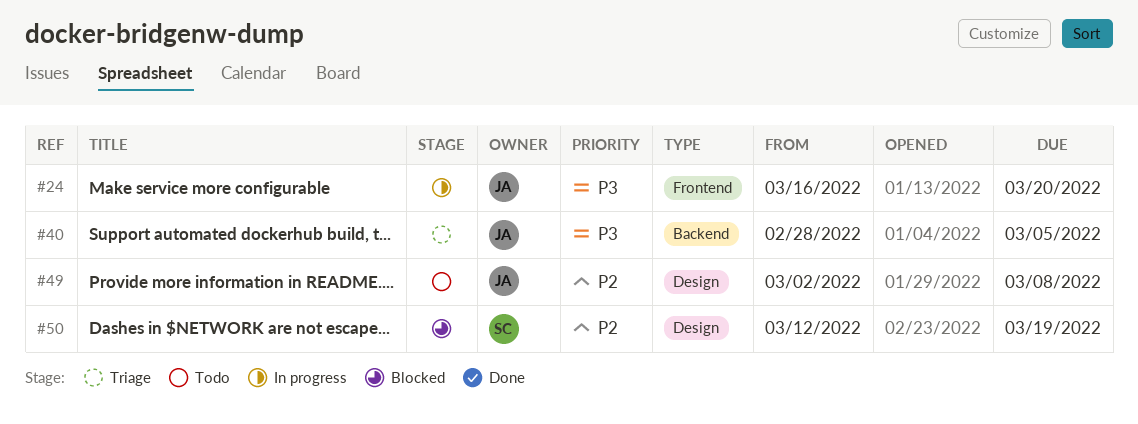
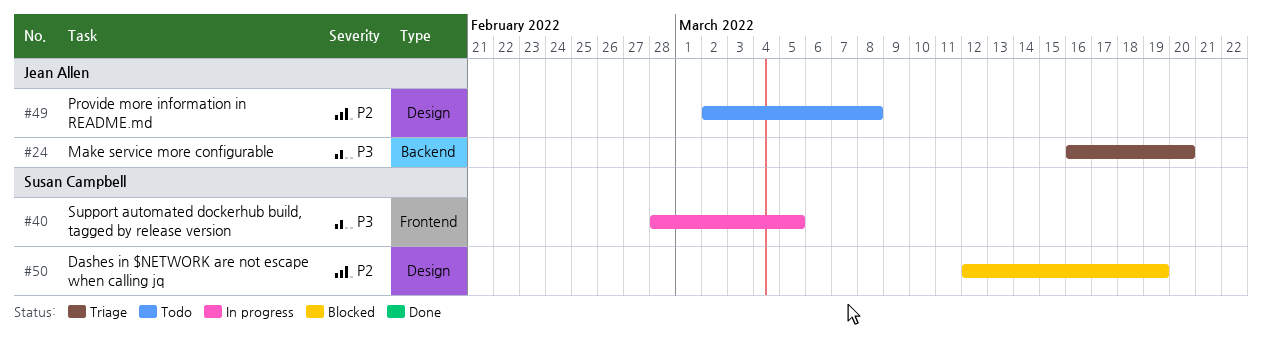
#24, status: In progress -> Triage
#24, label: Frontend -> Backend
#40, status: Triage -> In progress
#40, owner: Jean Allen -> Susan Campbell
#40, label: Backend -> Frontend

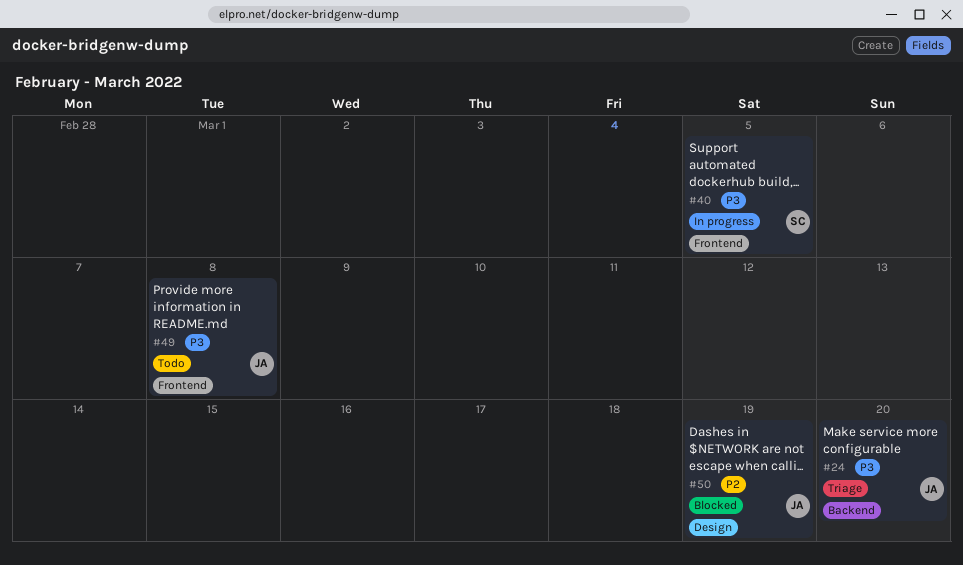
#49, priority: P2 -> P3
#49, label: Design -> Frontend
#50, owner: Susan Campbell -> Jean Allen

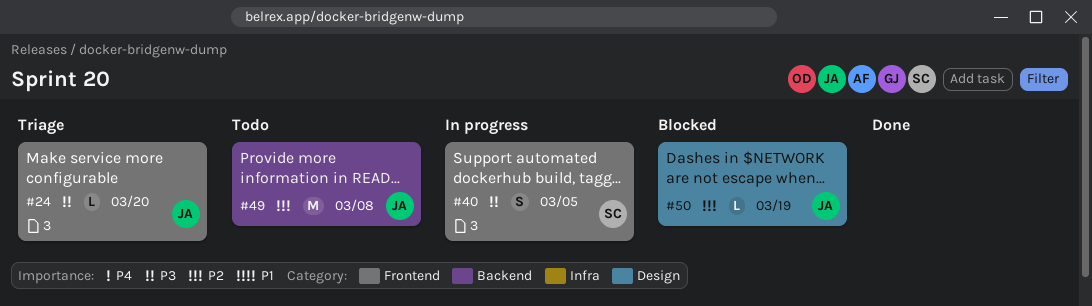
#24, label: Backend -> Frontend
#49, priority: P3 -> P2
#49, label: Frontend -> Backend

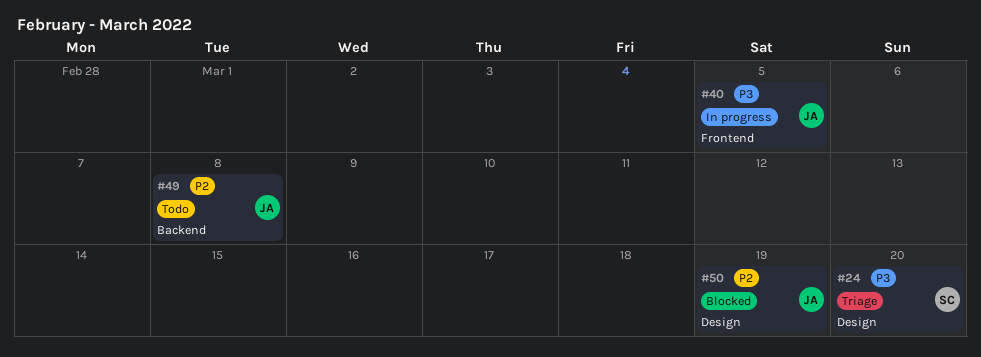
#24, owner: JA -> SC
#24, label: Frontend -> Design
#40, owner: SC -> JA

